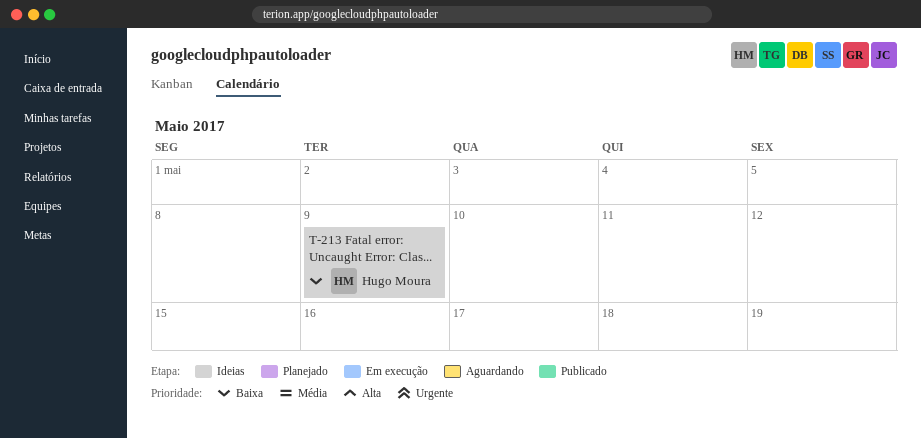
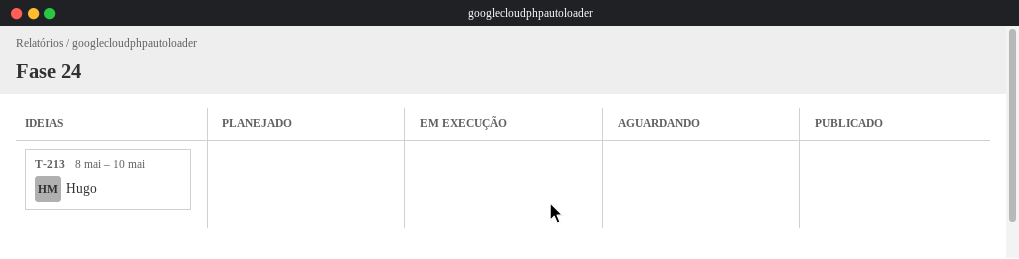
T-213, due: May 9 -> May 10

